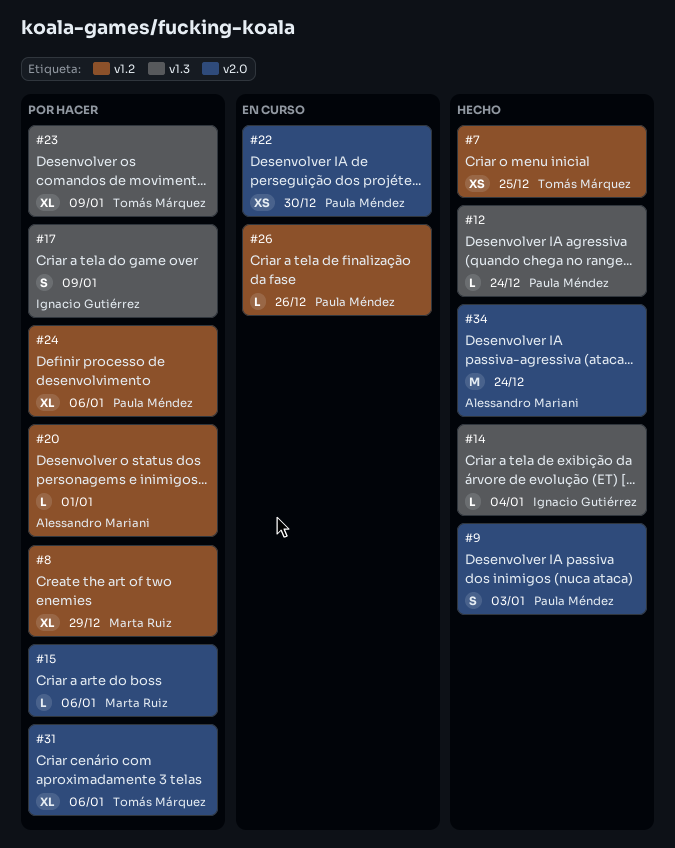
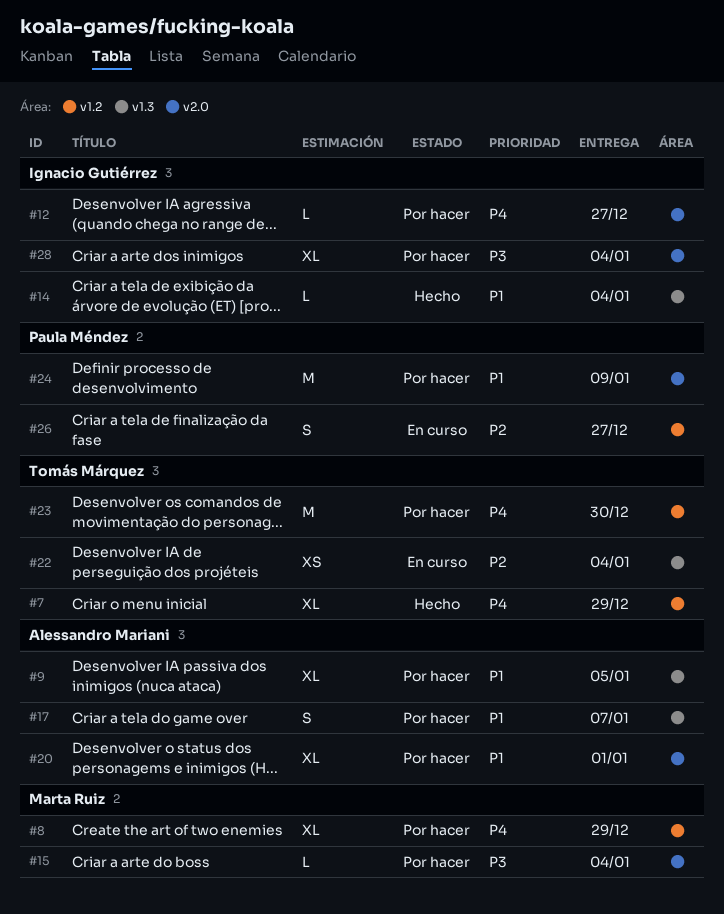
#7, estimate: XS -> XL
#7, due: Dec 25 -> Dec 29
#9, status: Hecho -> Por hacer
#9, owner: Paula Méndez -> Alessandro Mariani
#9, label: v2.0 -> v1.3
#9, estimate: S -> XL
#9, due: Jan 3 -> Jan 5
#12, status: Hecho -> Por hacer
#12, owner: Paula Méndez -> Ignacio Gutiérrez
#12, label: v1.3 -> v2.0
#12, due: Dec 24 -> Dec 27
#15, due: Jan 6 -> Jan 4
#17, owner: Ignacio Gutiérrez -> Alessandro Mariani
#17, due: Jan 9 -> Jan 7
#20, label: v1.2 -> v2.0
#20, estimate: L -> XL
#22, owner: Paula Méndez -> Tomás Márquez
#22, label: v2.0 -> v1.3
#22, due: Dec 30 -> Jan 4
#23, label: v1.3 -> v1.2
#23, estimate: XL -> M
#23, due: Jan 9 -> Dec 30
#24, label: v1.2 -> v2.0
#24, estimate: XL -> M
#24, due: Jan 6 -> Jan 9
#26, estimate: L -> S
#26, due: Dec 26 -> Dec 27
#28: none -> present
#31: present -> none
#34: present -> none

